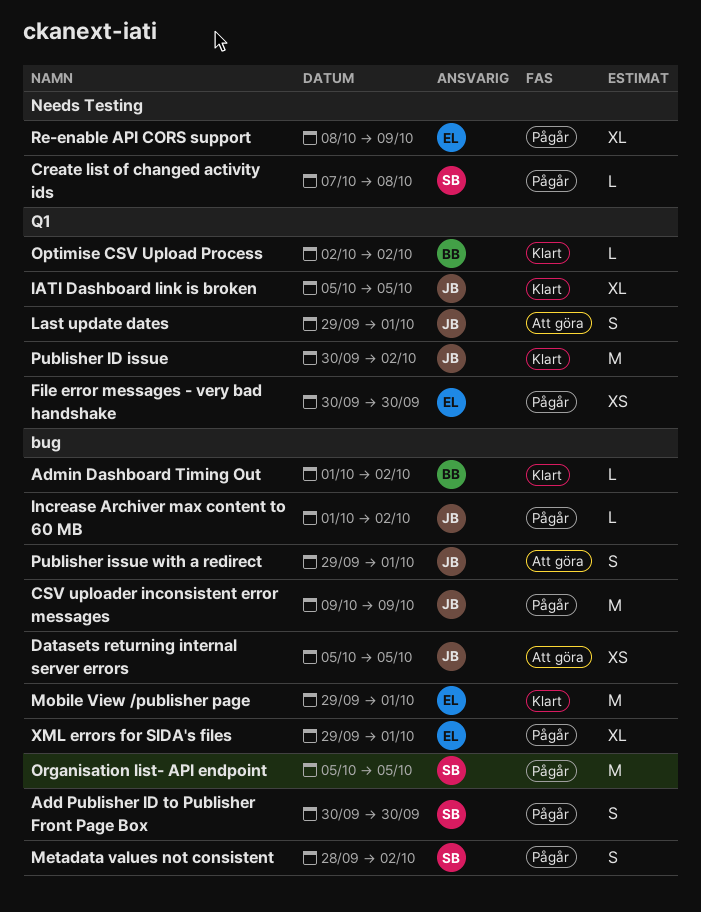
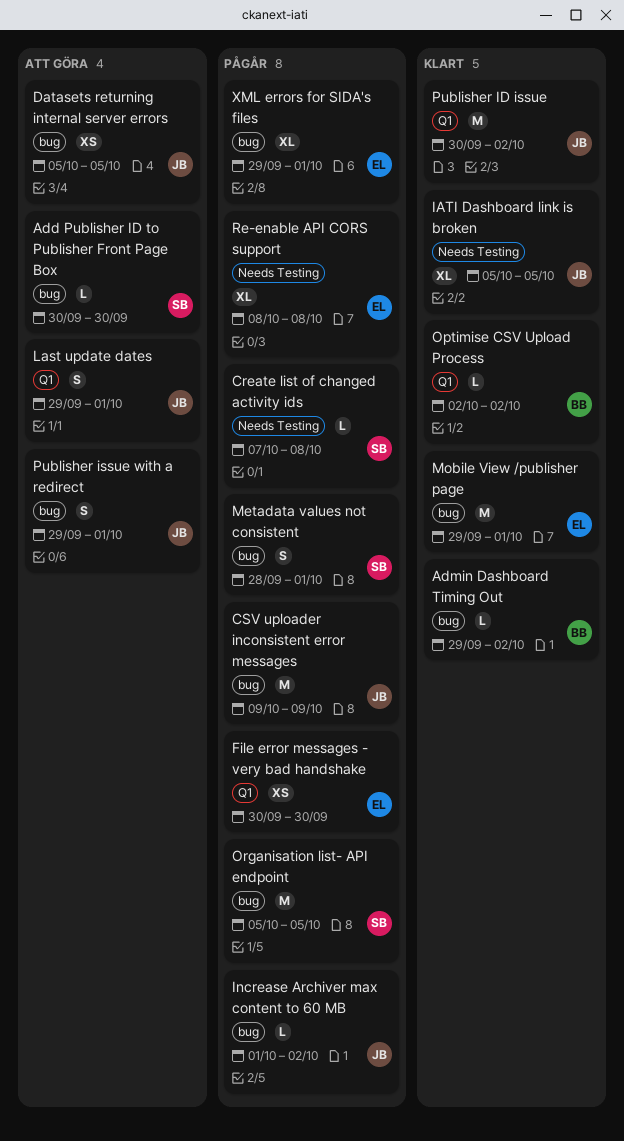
Add Publisher ID to Publisher Front Page Box, status: Pågår -> Att göra
Add Publisher ID to Publisher Front Page Box, estimate: S -> L
Admin Dashboard Timing Out, start: Oct 1 -> Sep 29
IATI Dashboard link is broken, label: Q1 -> Needs Testing
Metadata values not consistent, due: Oct 2 -> Oct 1
Re-enable API CORS support, due: Oct 9 -> Oct 8

